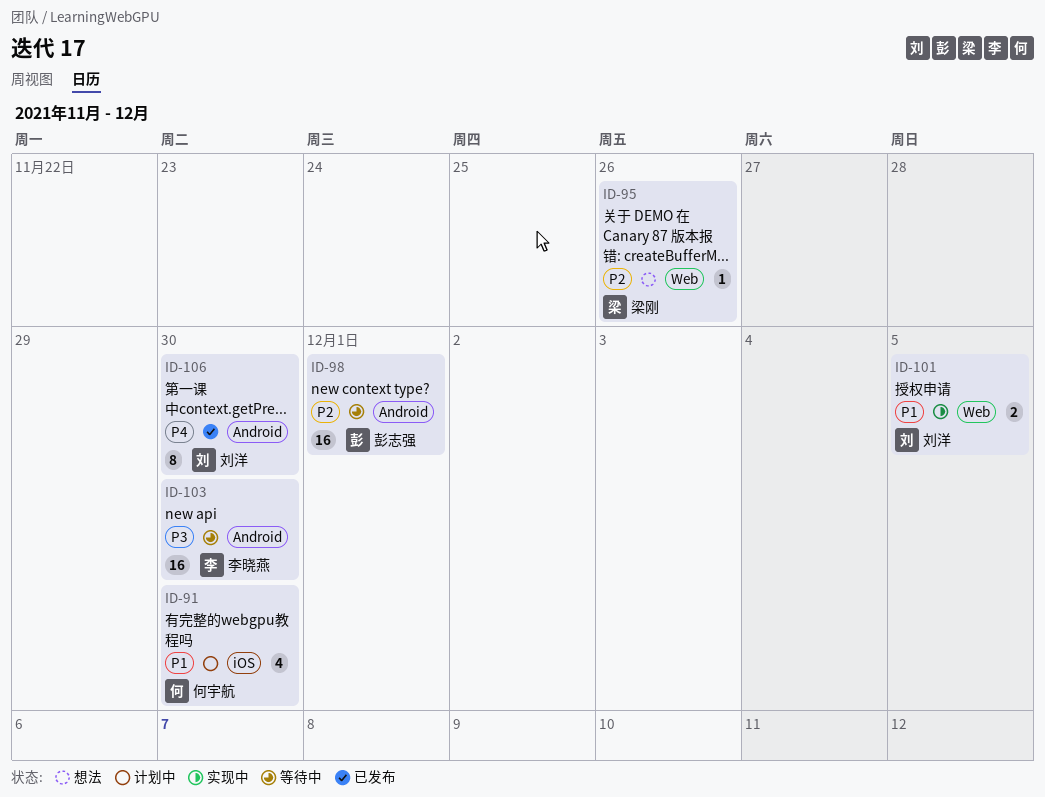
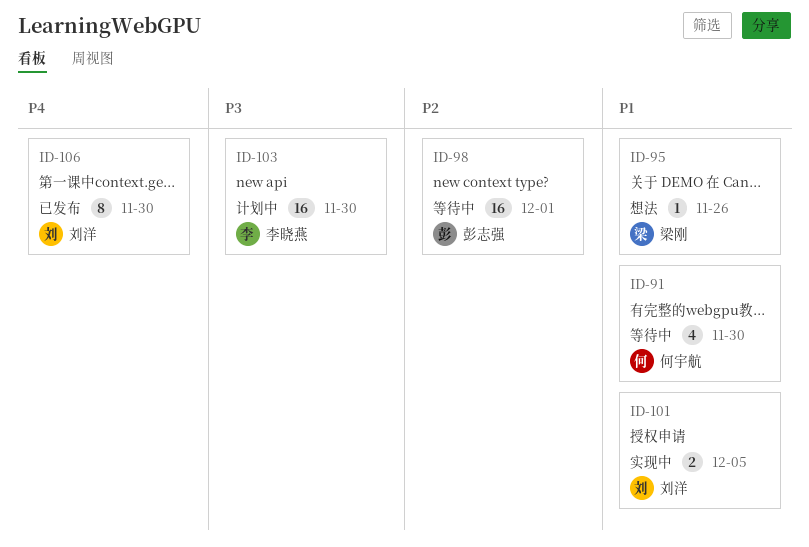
ID-91, status: 计划中 -> 等待中
ID-95, priority: P2 -> P1
ID-103, status: 等待中 -> 计划中

